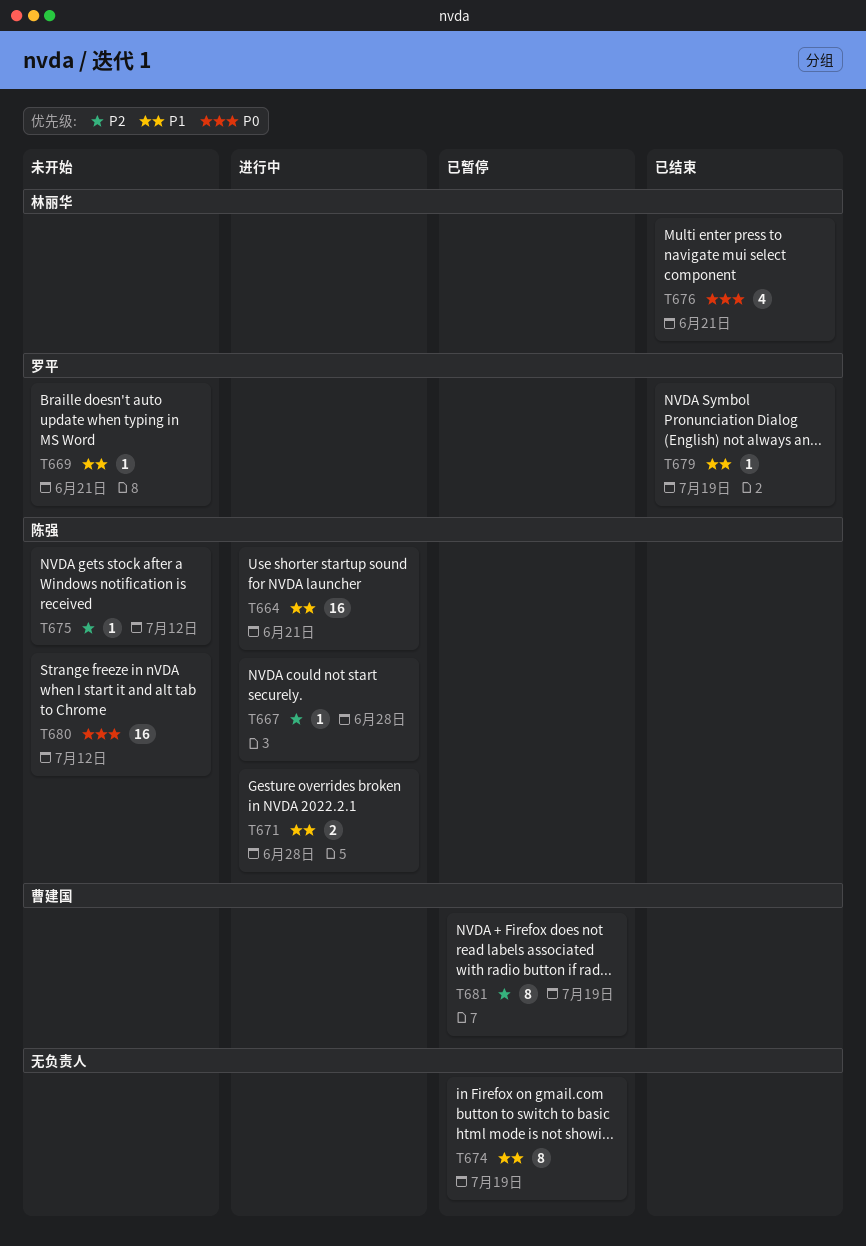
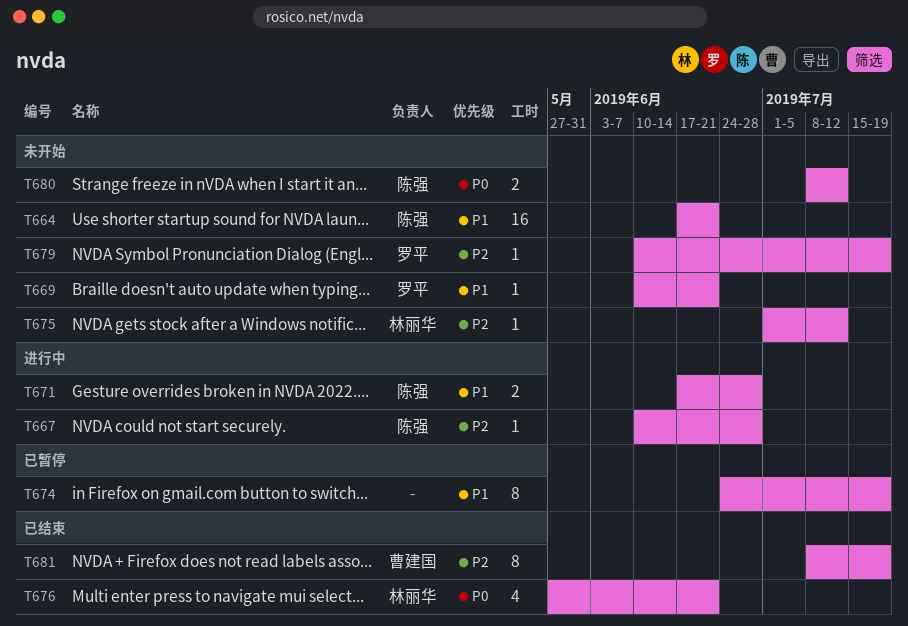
T664, status: 进行中 -> 未开始
T675, owner: 陈强 -> 林丽华
T679, status: 已结束 -> 未开始
T679, priority: P1 -> P2
T680, estimate: 16 -> 2
T681, status: 已暂停 -> 已结束

